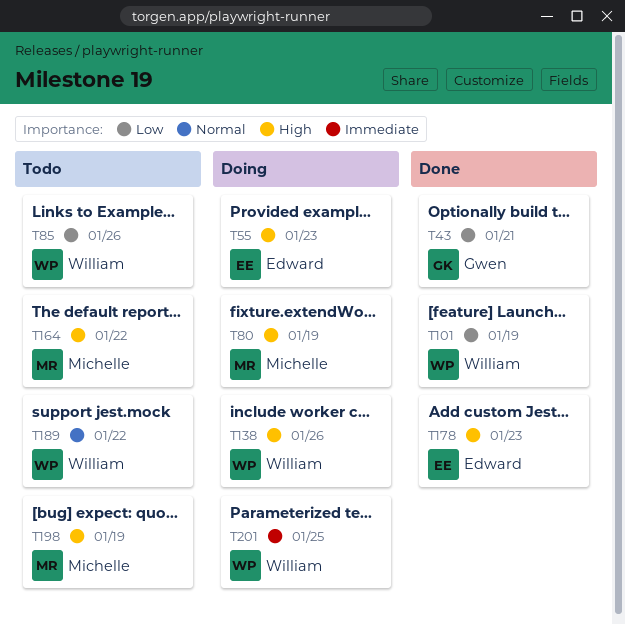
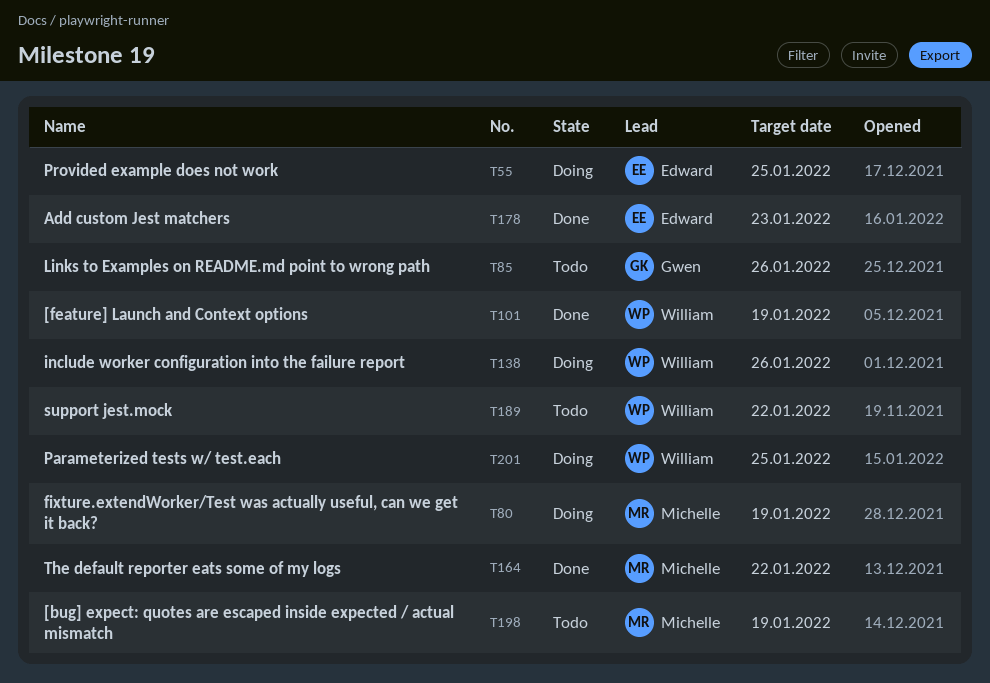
T43: present -> none
T55, due: Jan 23 -> Jan 25
T85, owner: William -> Gwen
T164, status: Todo -> Done

